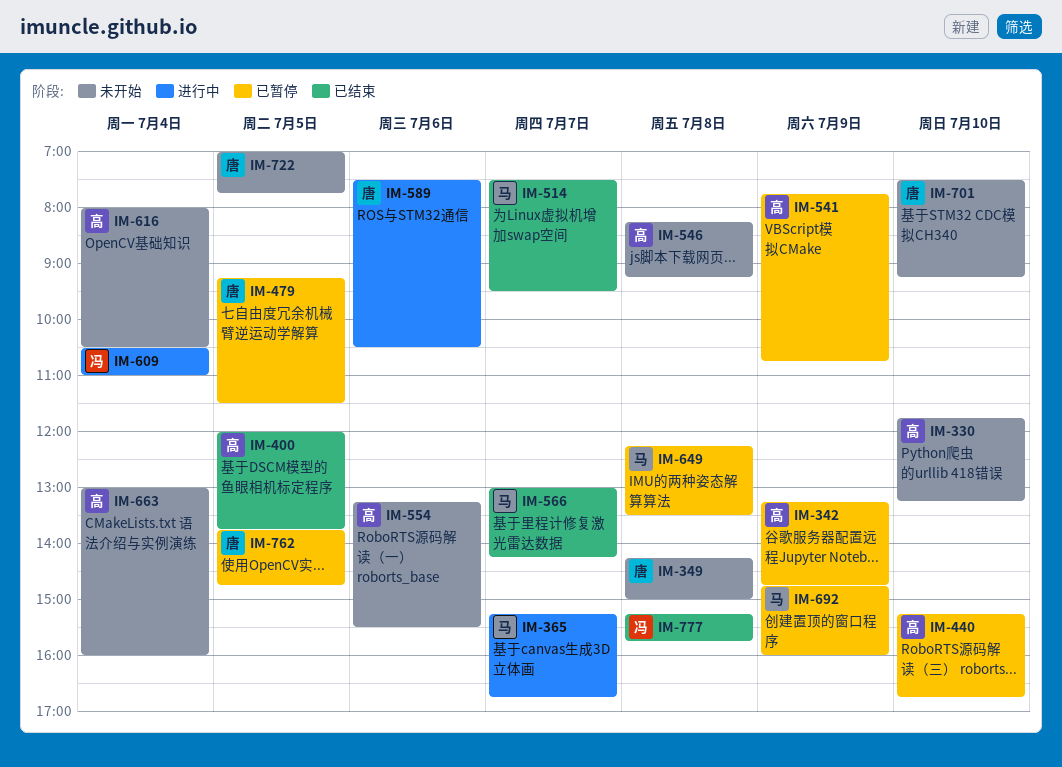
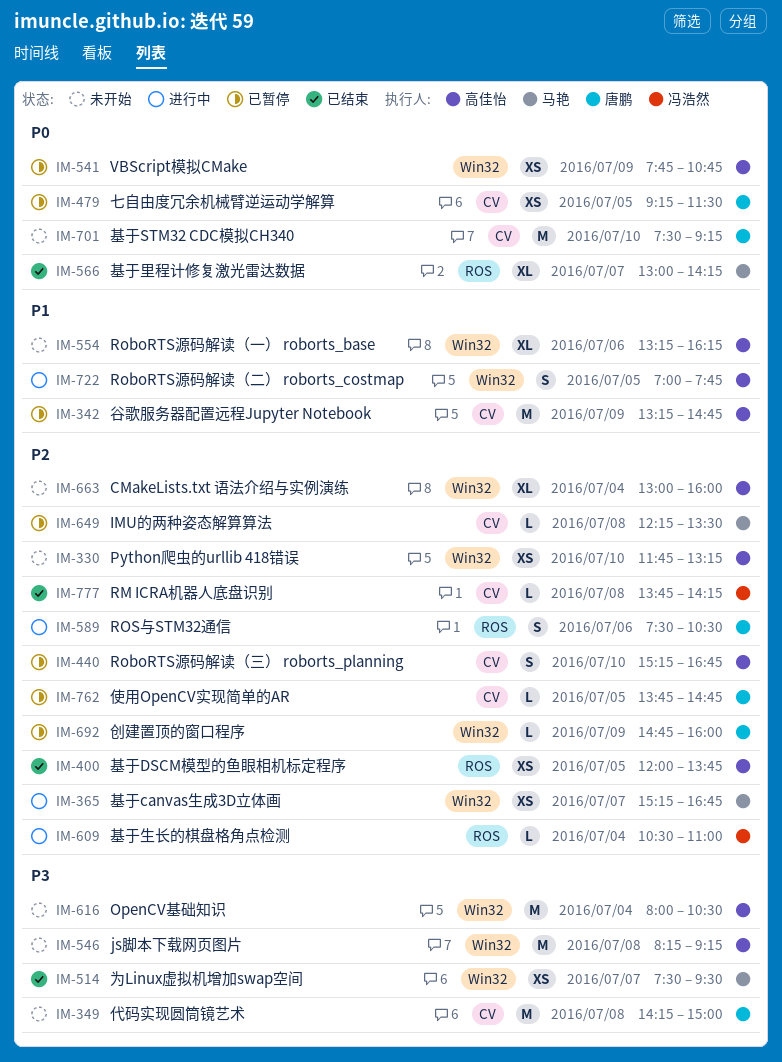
IM-554, ends: 15:30 -> 16:15
IM-692, owner: 马艳 -> 唐鹏
IM-722, status: 未开始 -> 进行中
IM-722, owner: 唐鹏 -> 高佳怡
IM-777, begins: 15:15 -> 13:45
IM-777, ends: 15:45 -> 14:15

